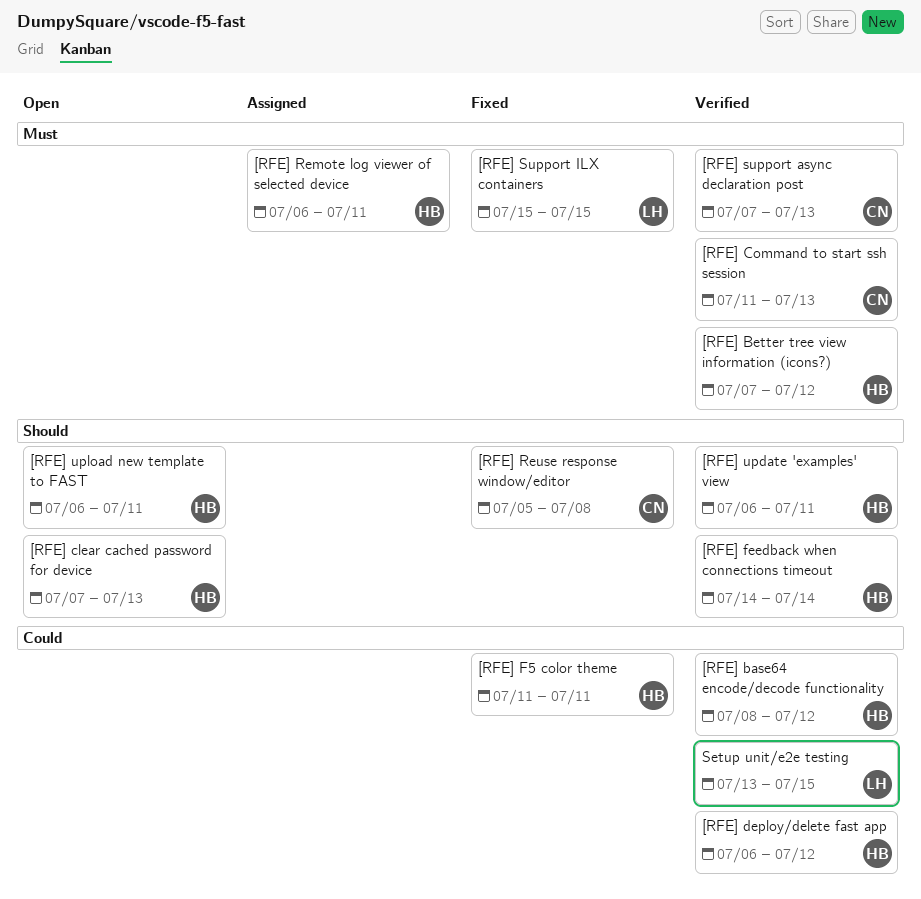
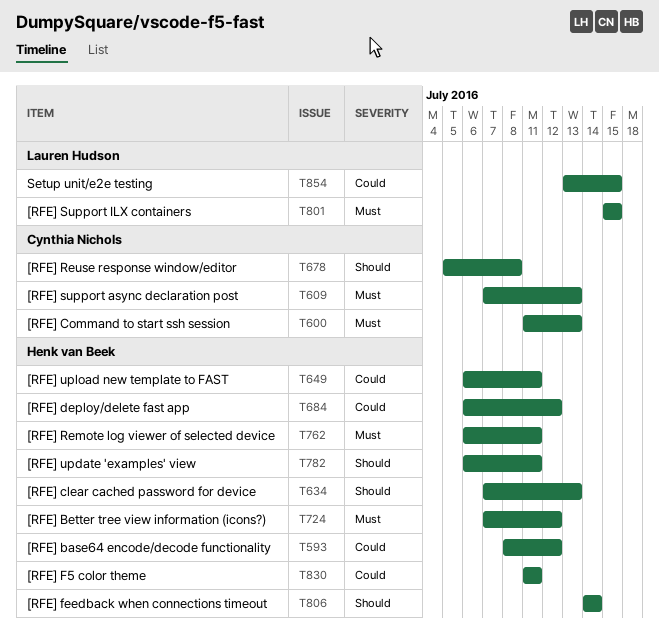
[RFE] upload new template to FAST, priority: Should -> Could

